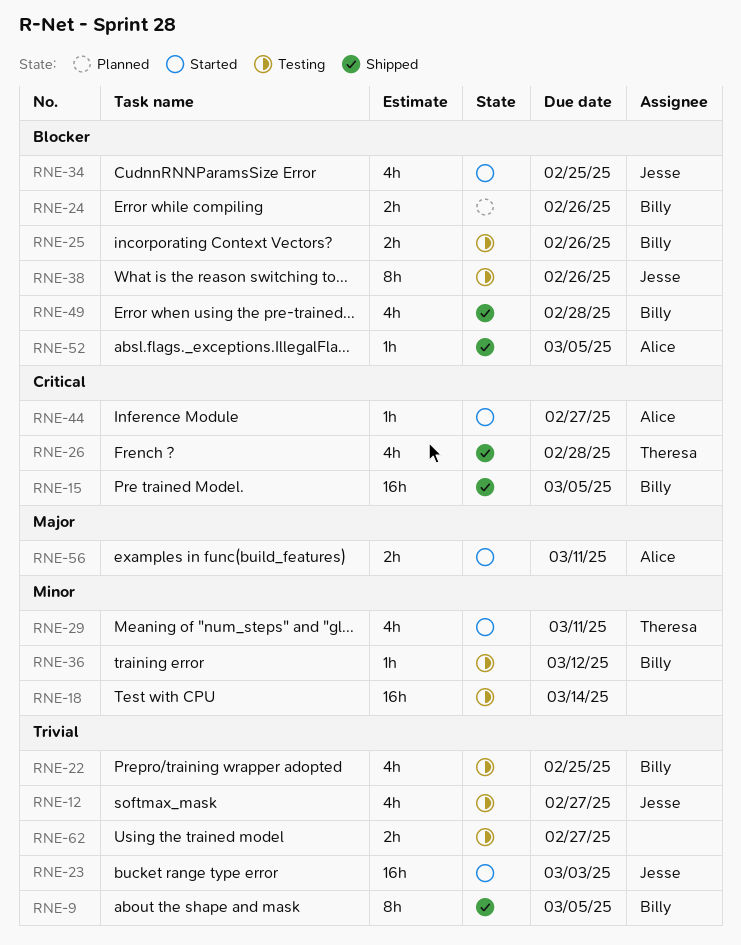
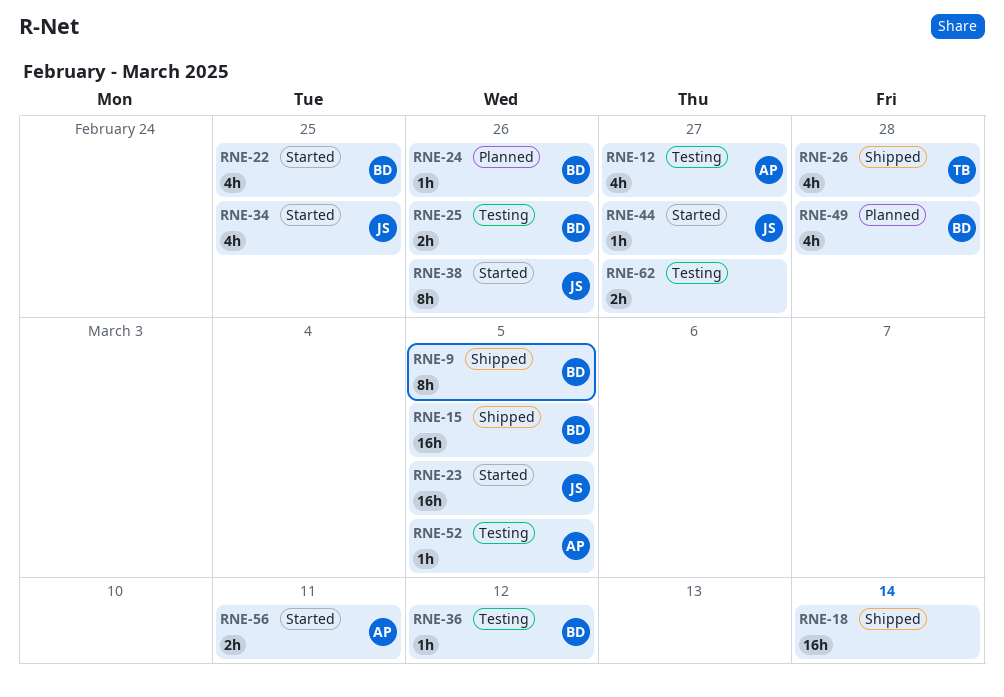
RNE-12, owner: Jesse -> Alice
RNE-18, status: Testing -> Shipped
RNE-22, status: Testing -> Started
RNE-23, due: Mar 3 -> Mar 5
RNE-24, estimate: 2h -> 1h
RNE-29: present -> none
RNE-38, status: Testing -> Started
RNE-44, owner: Alice -> Jesse
RNE-49, status: Shipped -> Planned
RNE-52, status: Shipped -> Testing

